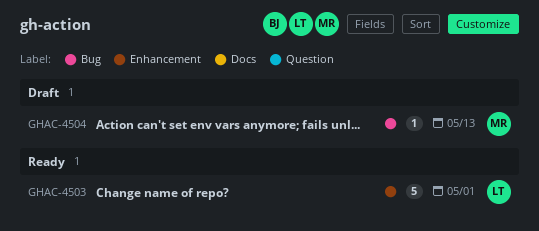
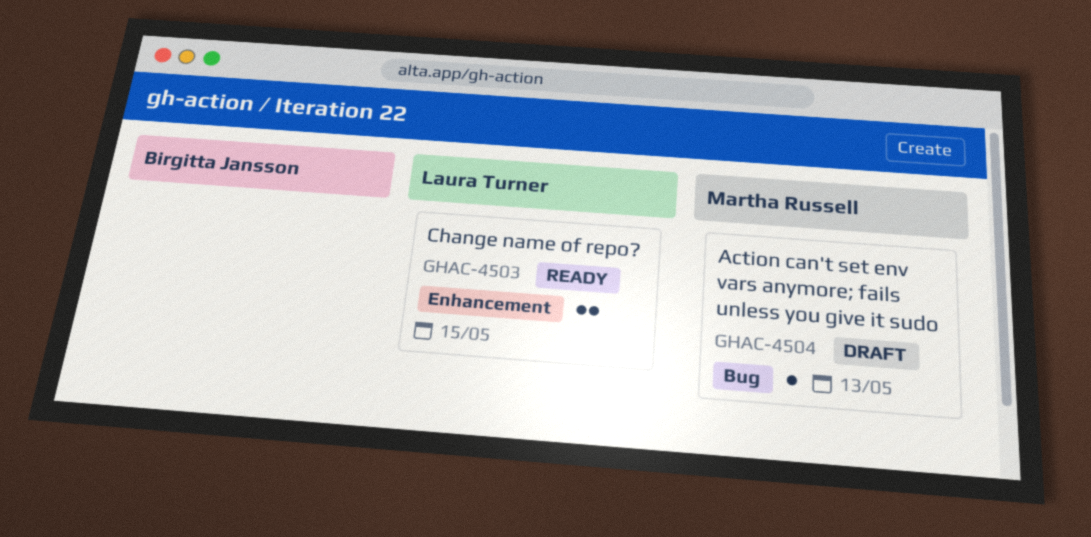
GHAC-4503, estimate: 5 -> 2
GHAC-4503, due: May 1 -> May 15

